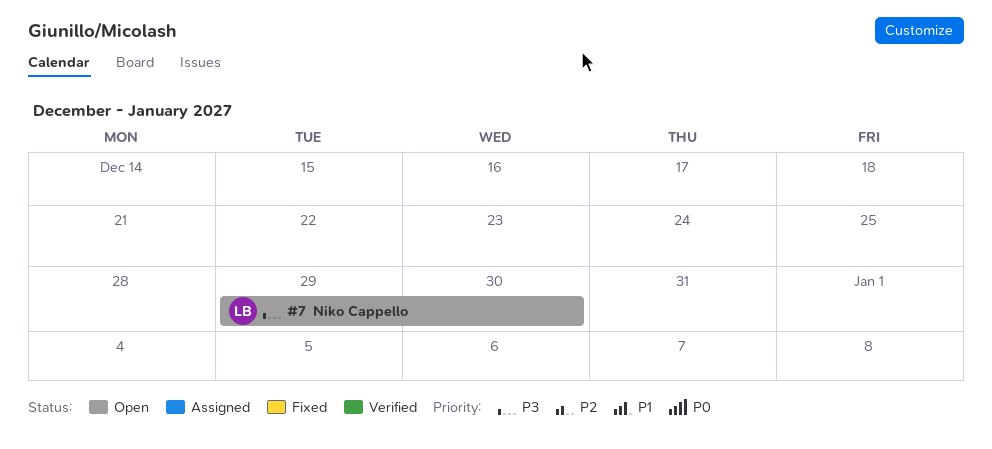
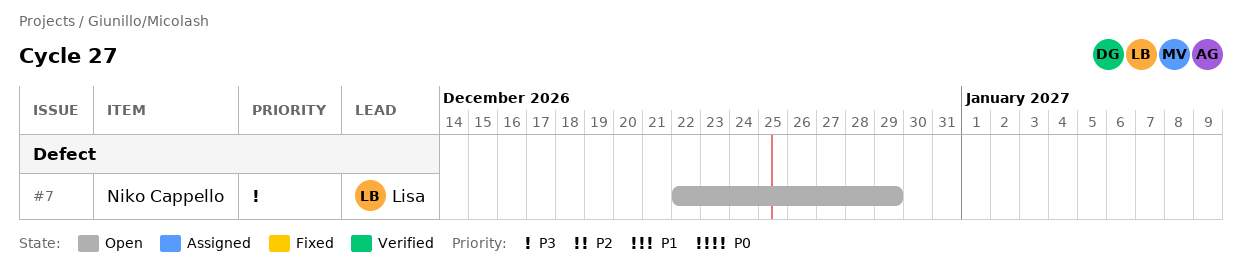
#7, start: Dec 29 -> Dec 22
#7, due: Dec 30 -> Dec 29

